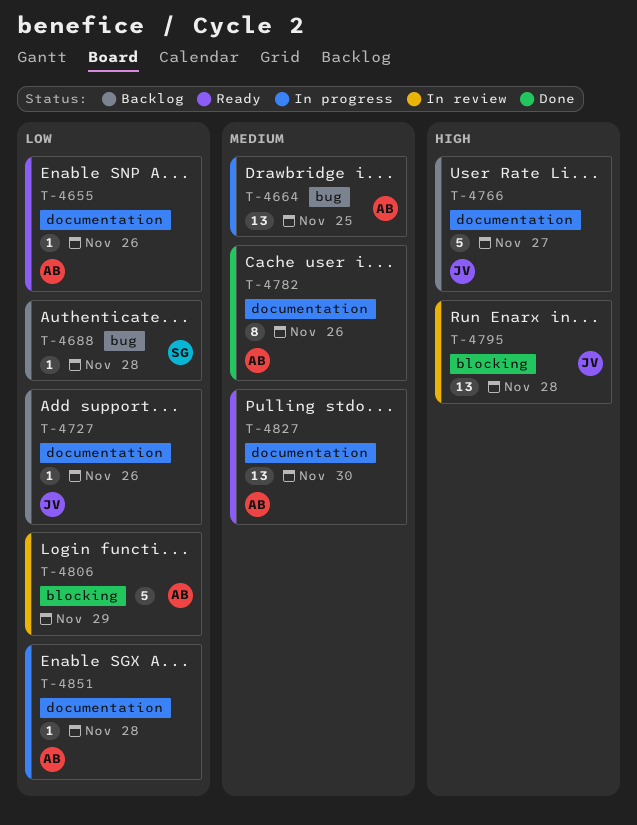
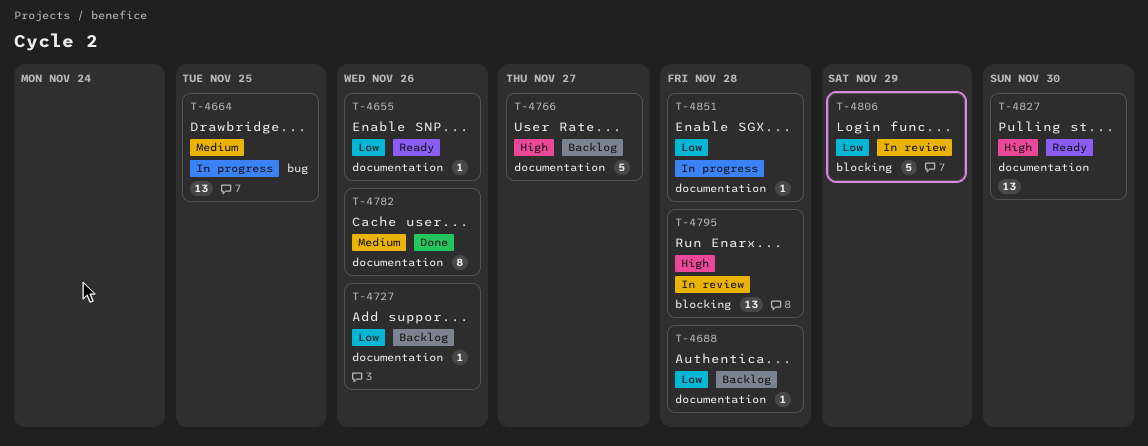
T-4688, label: bug -> documentation
T-4827, priority: Medium -> High

